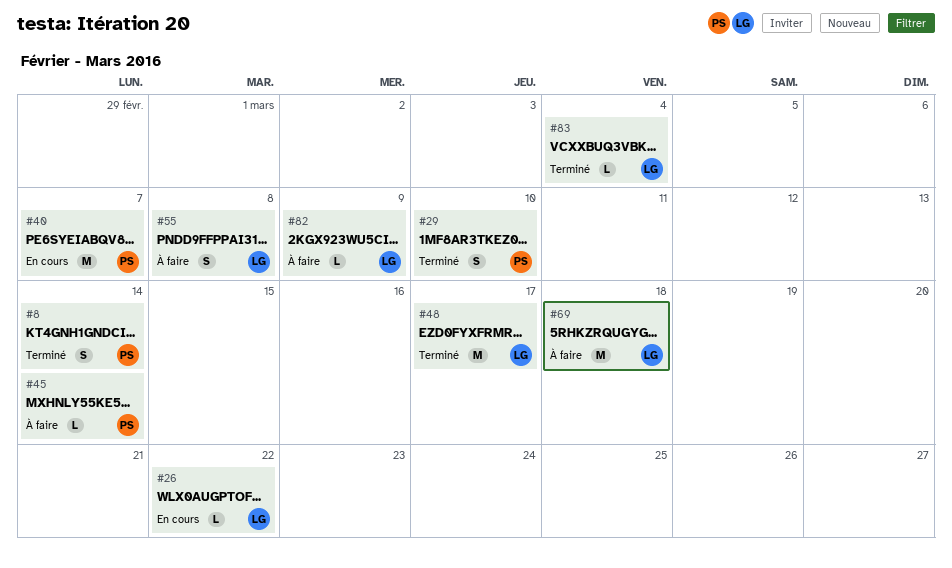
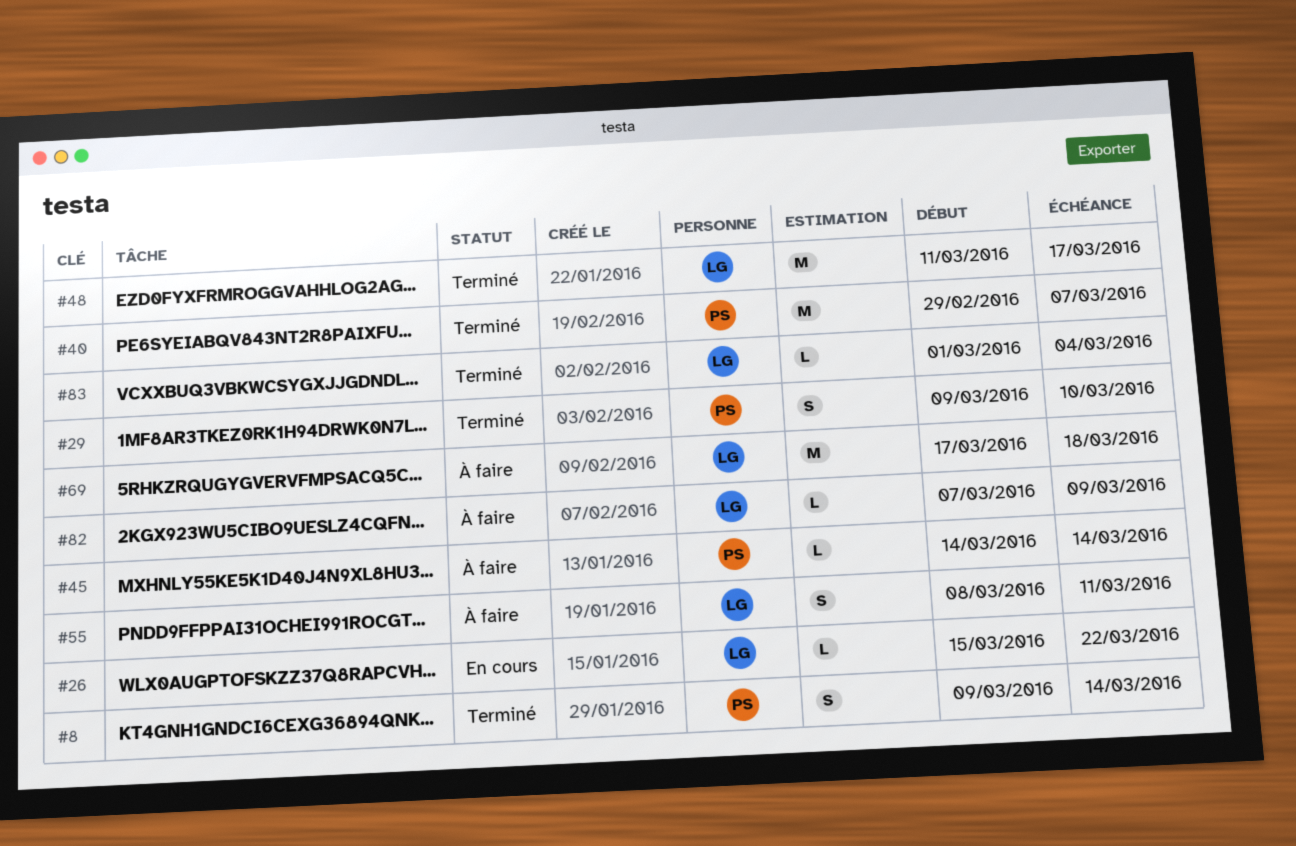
#40, status: En cours -> Terminé
#55, due: Mar 8 -> Mar 11

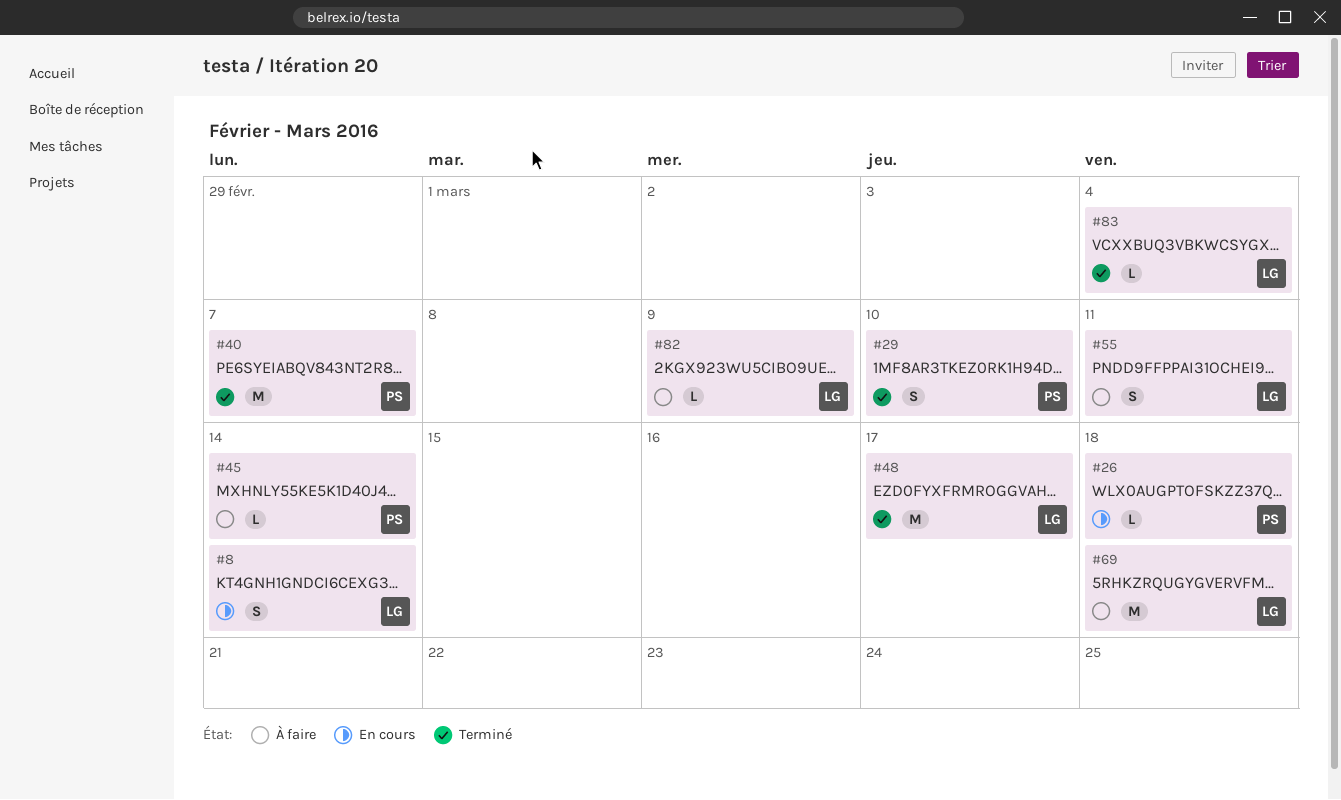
#8, status: Terminé -> En cours
#8, owner: PS -> LG
#26, owner: LG -> PS
#26, due: Mar 22 -> Mar 18

